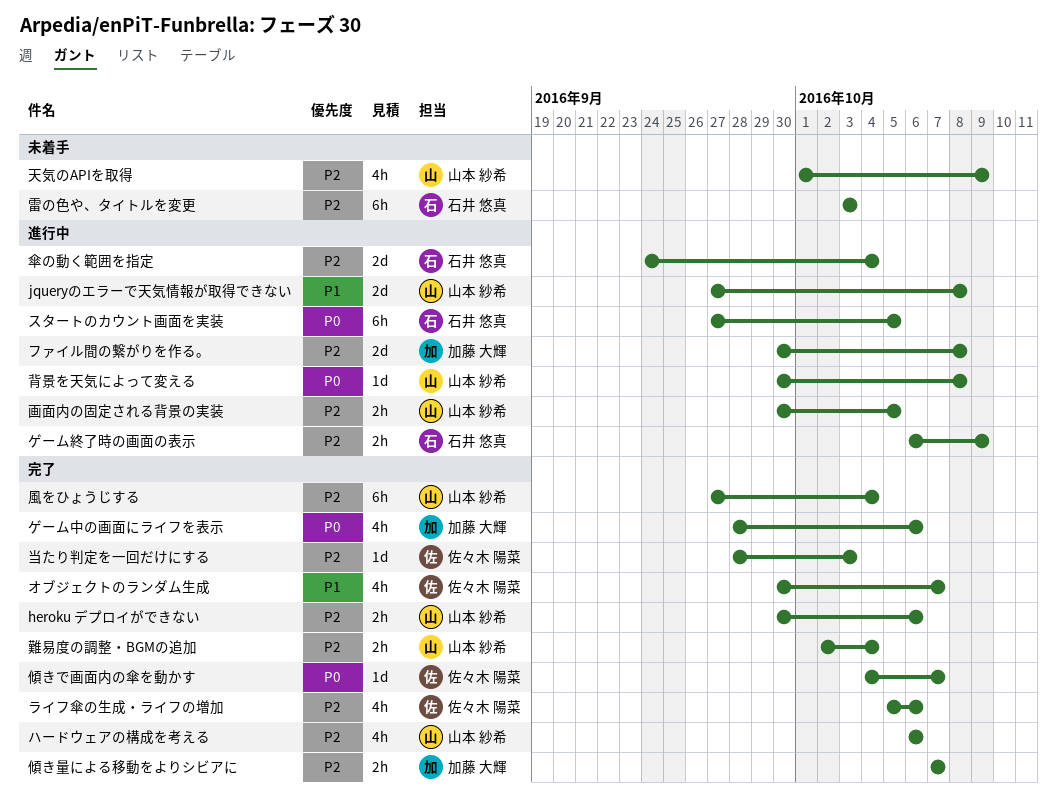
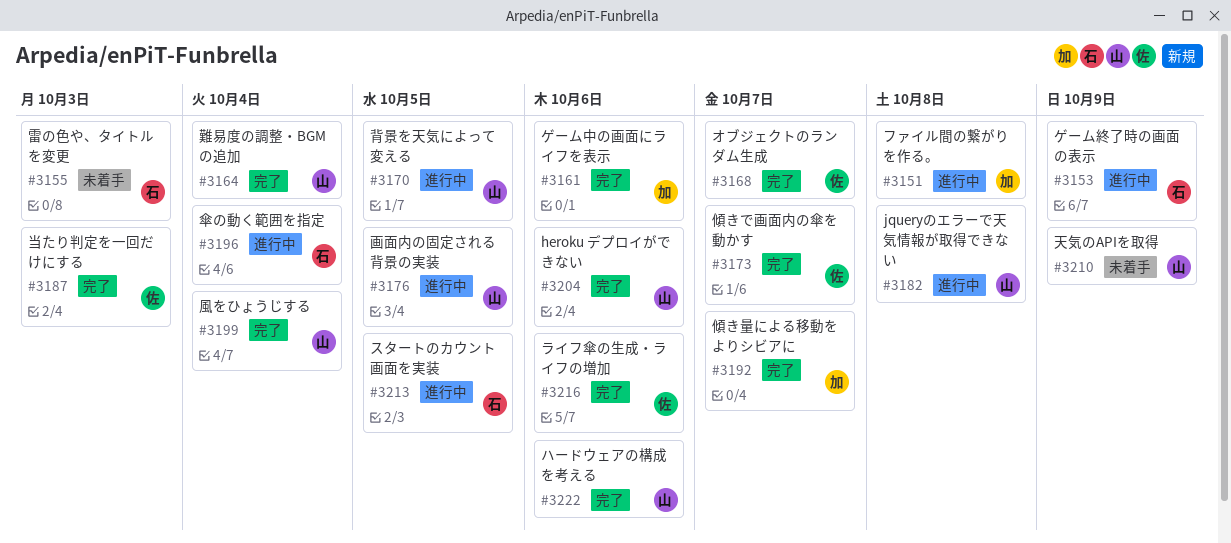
背景を天気によって変える, due: Oct 8 -> Oct 5

